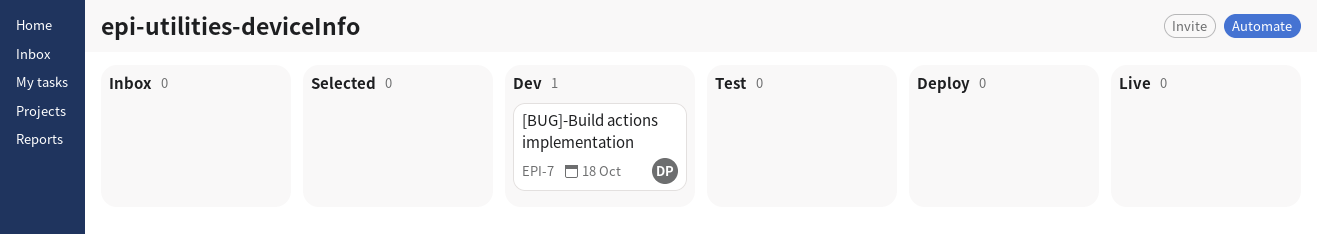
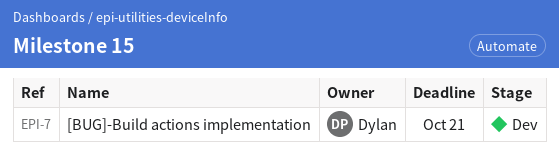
EPI-7, due: Oct 18 -> Oct 21

